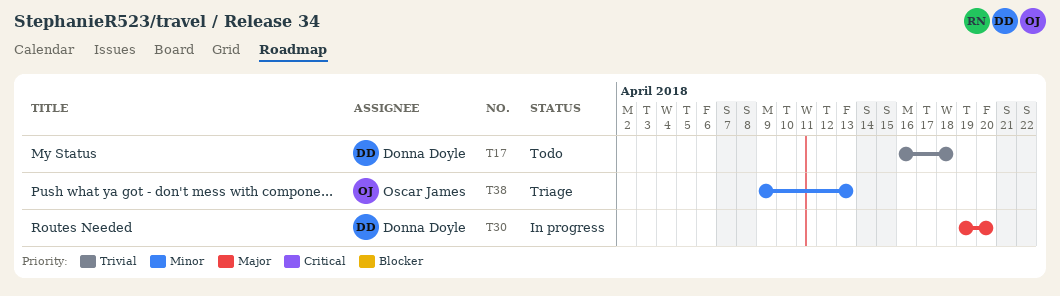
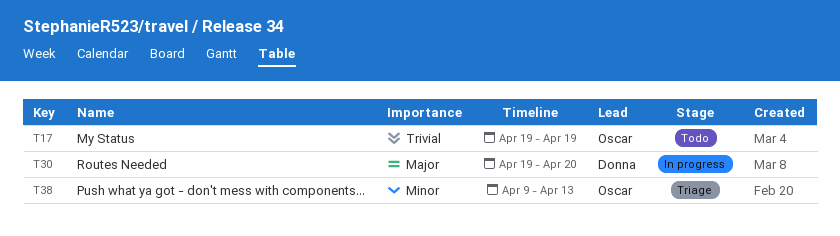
T17, owner: Donna Doyle -> Oscar James
T17, start: Apr 16 -> Apr 19
T17, due: Apr 18 -> Apr 19

